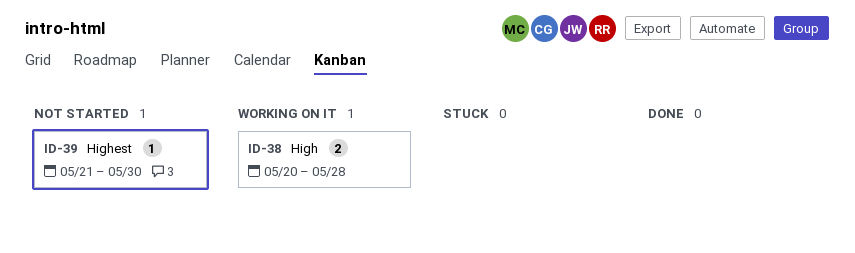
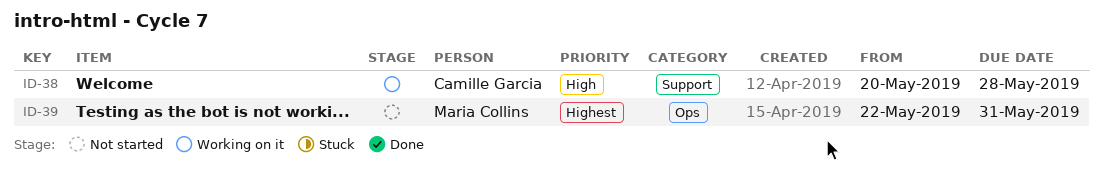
ID-39, start: May 21 -> May 22
ID-39, due: May 30 -> May 31

